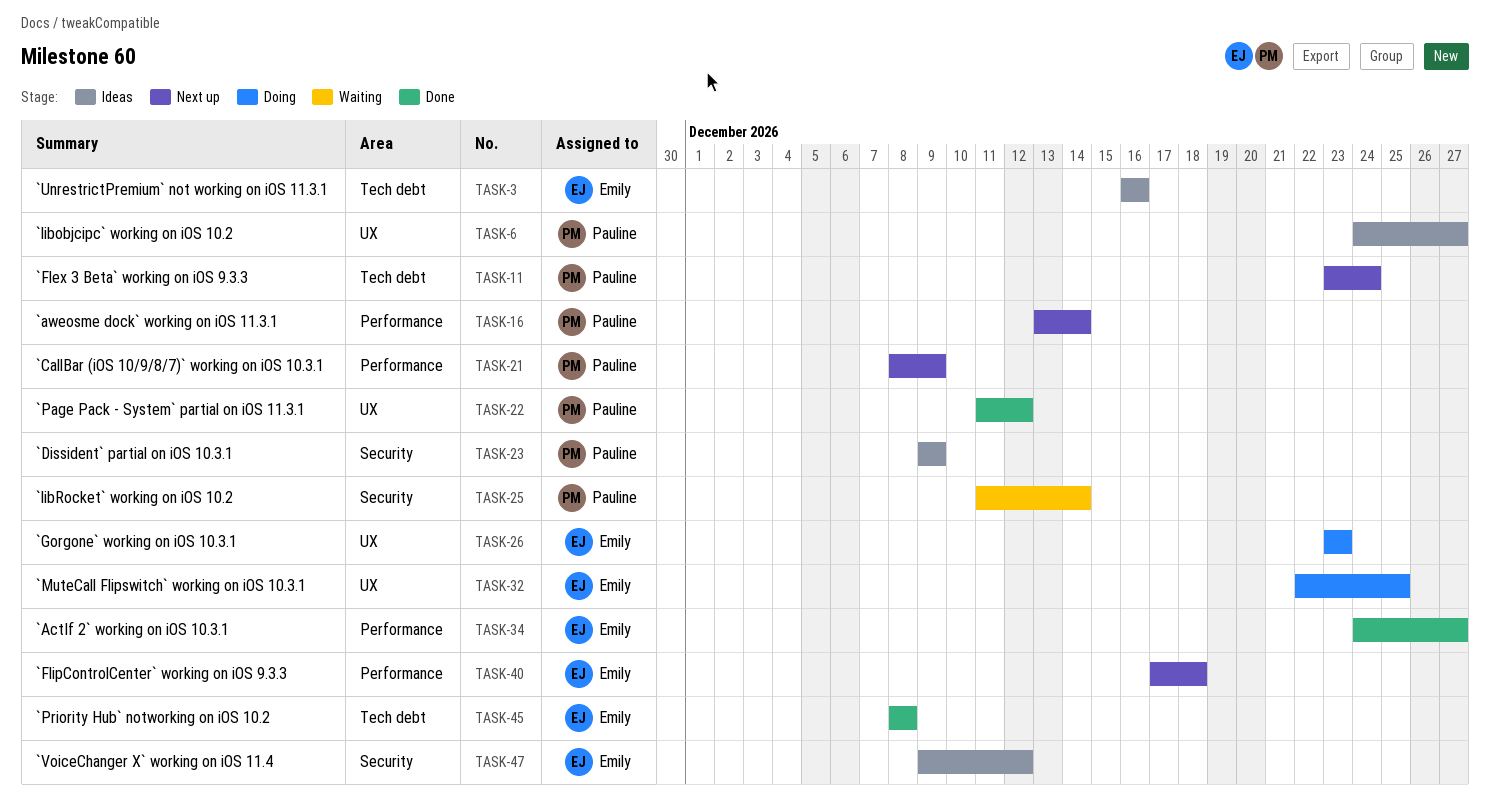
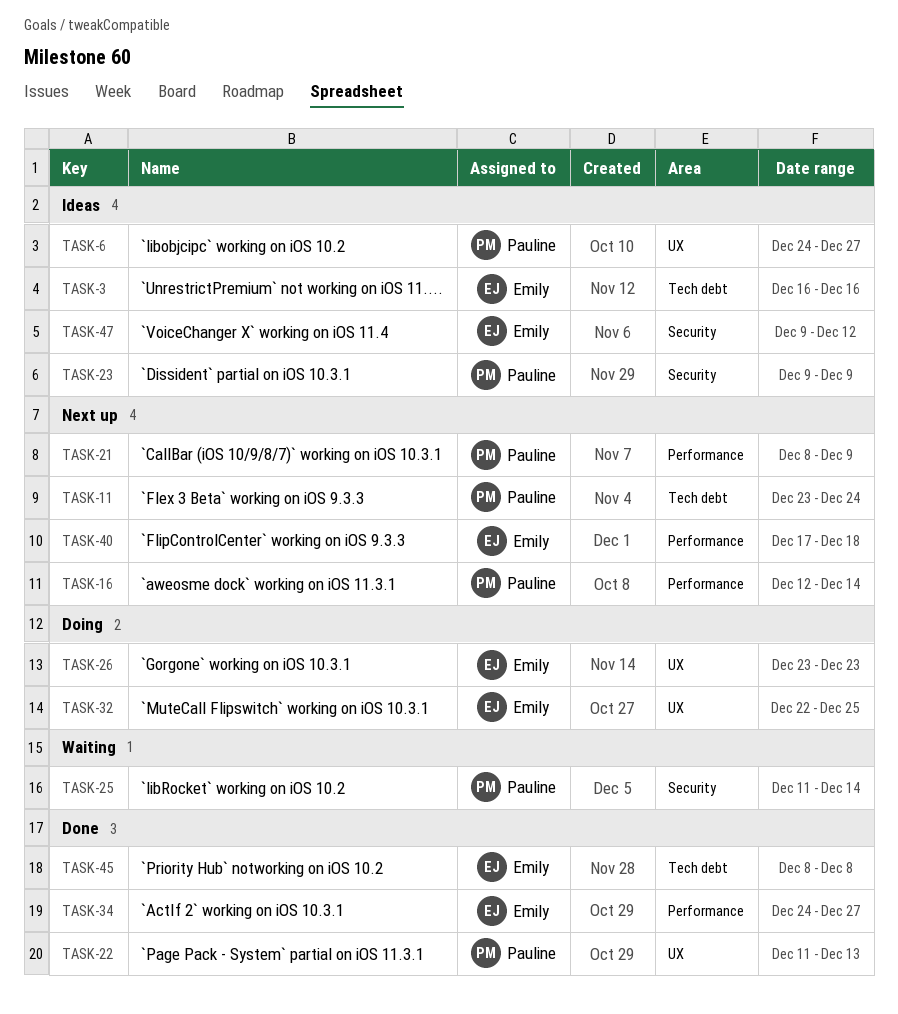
TASK-16, start: Dec 13 -> Dec 12
TASK-22, due: Dec 12 -> Dec 13

